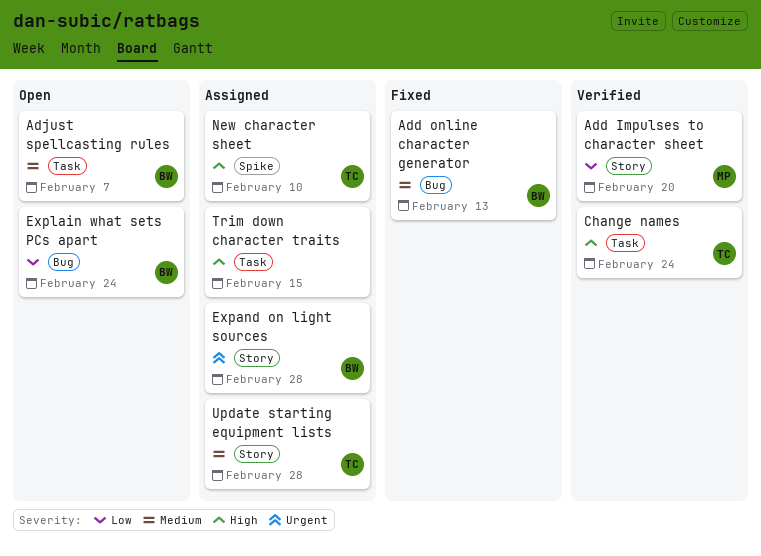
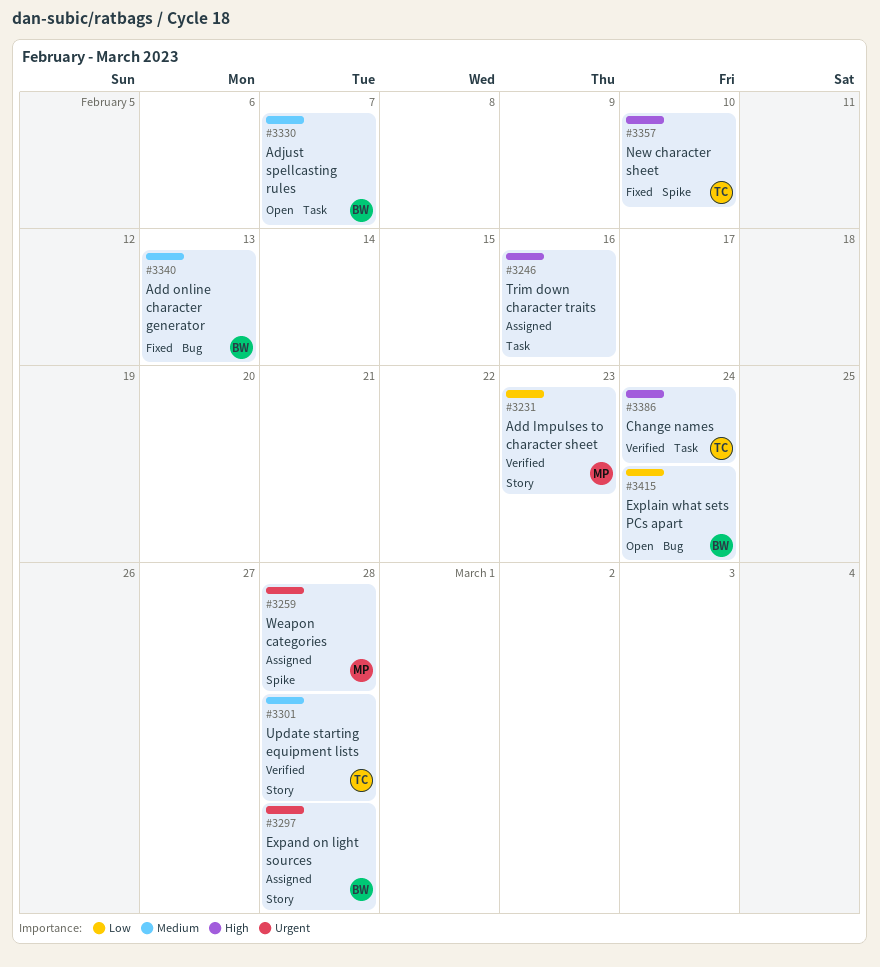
Add Impulses to character sheet, due: Feb 20 -> Feb 23
New character sheet, status: Assigned -> Fixed
Trim down character traits, due: Feb 15 -> Feb 16
Update starting equipment lists, status: Assigned -> Verified
Weapon categories: none -> present

